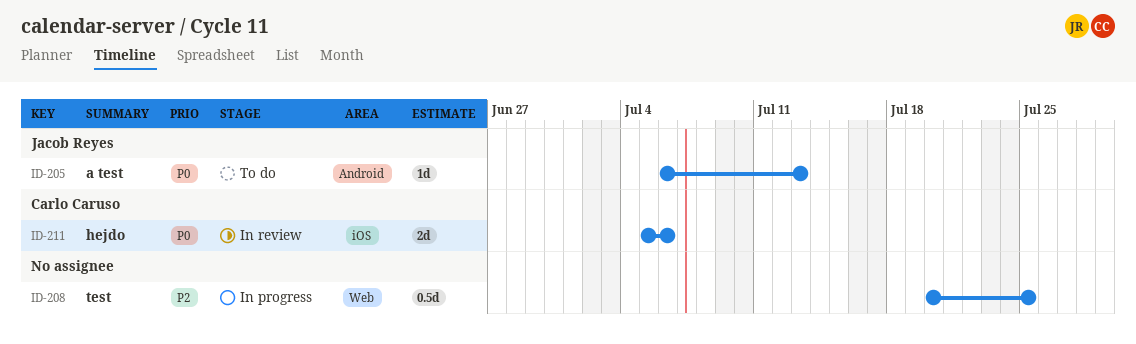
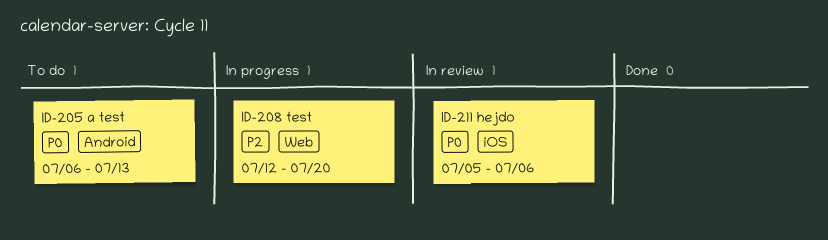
ID-208, start: Jul 20 -> Jul 12
ID-208, due: Jul 25 -> Jul 20

